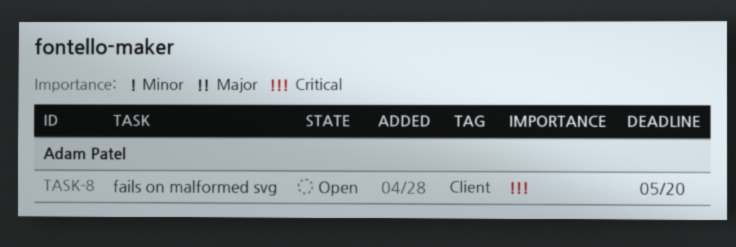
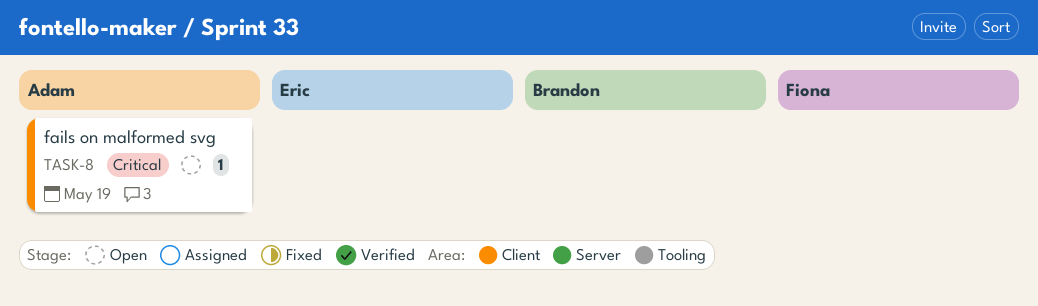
TASK-8, due: May 20 -> May 19

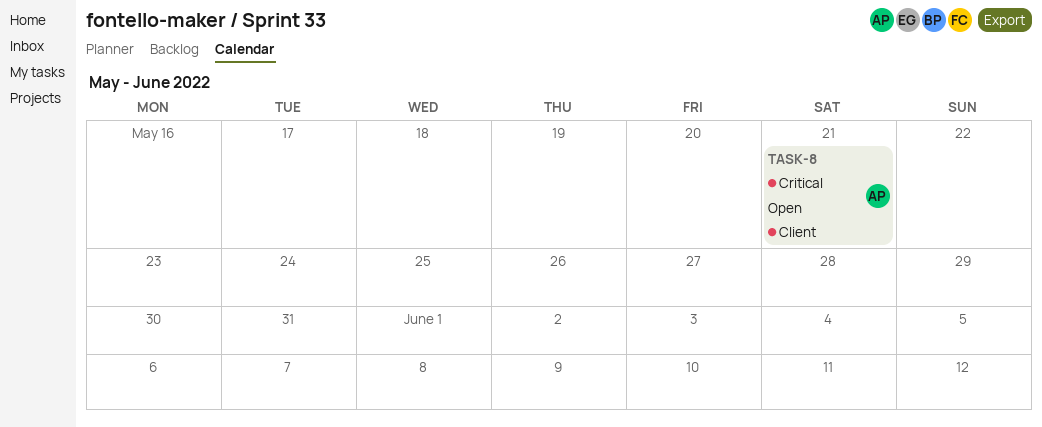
TASK-8, due: May 19 -> May 21

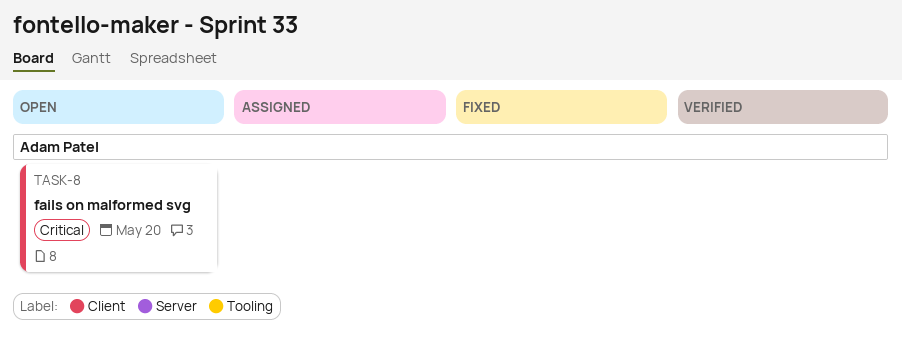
TASK-8, due: May 21 -> May 20

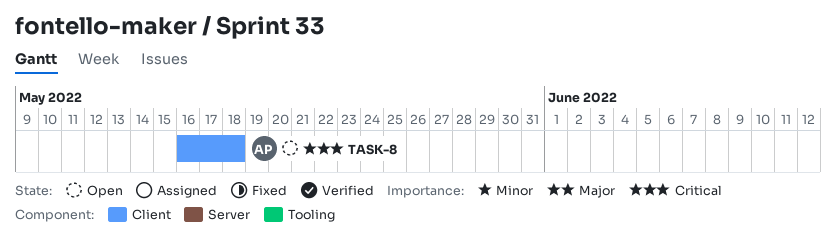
TASK-8, due: May 20 -> May 18

